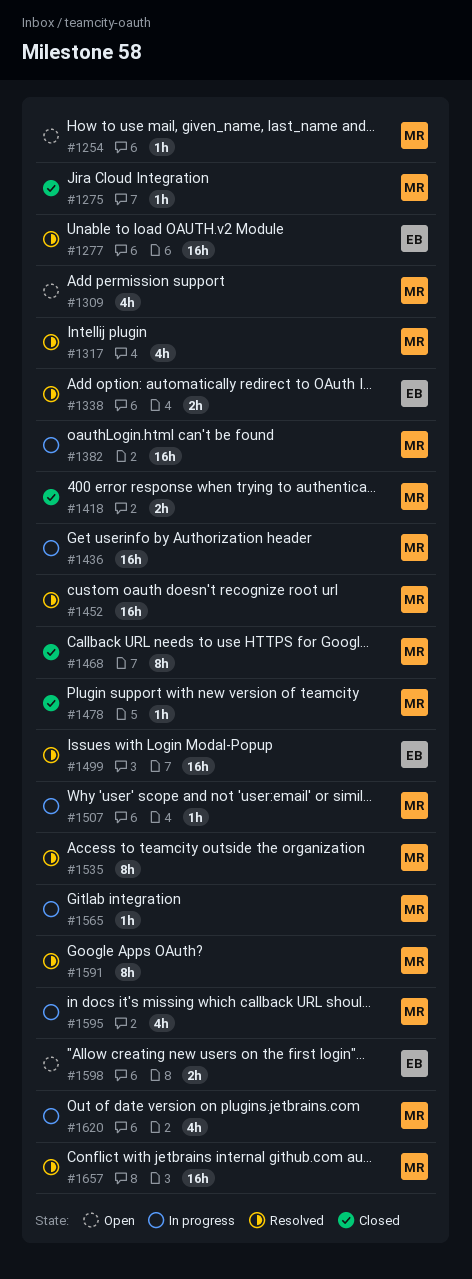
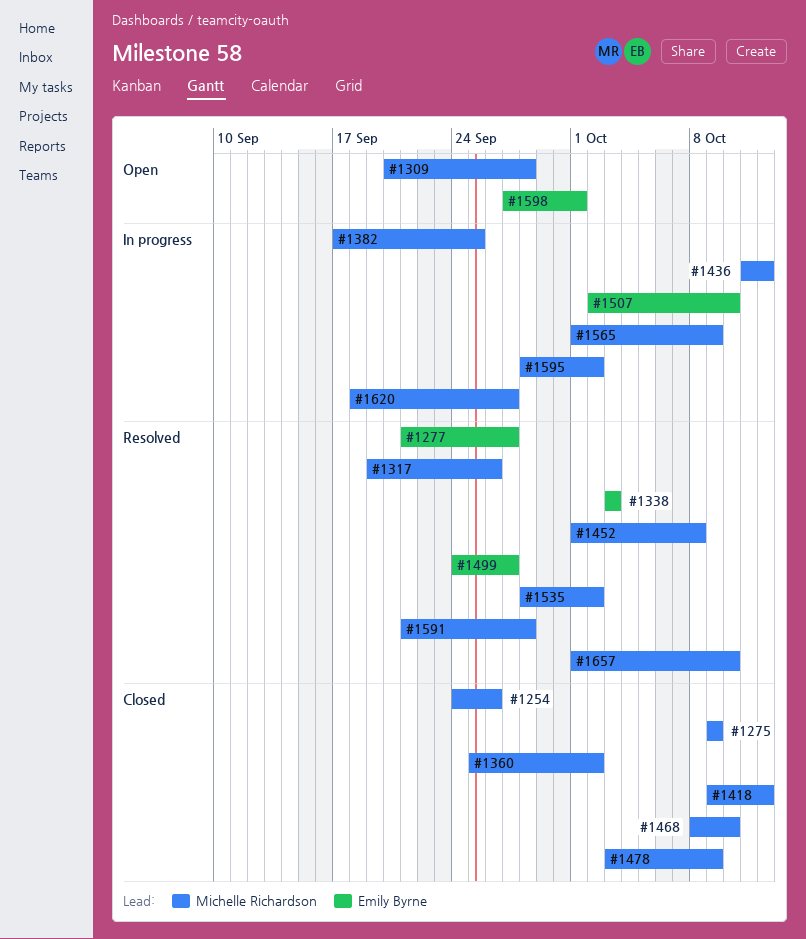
#1254, status: Open -> Closed
#1360: none -> present
#1507, owner: Michelle Richardson -> Emily Byrne

